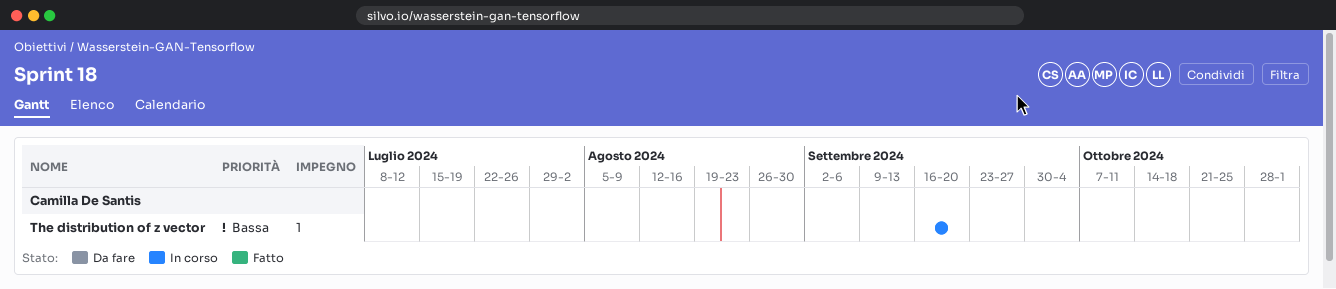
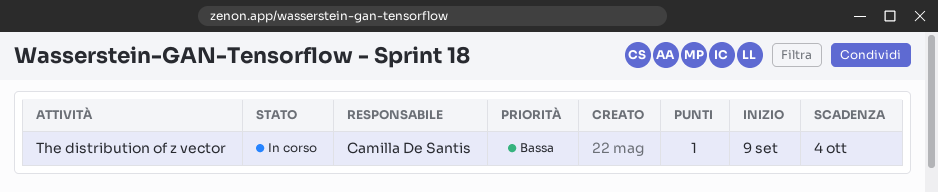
The distribution of z vector, start: Sep 16 -> Sep 9
The distribution of z vector, due: Sep 20 -> Oct 4

